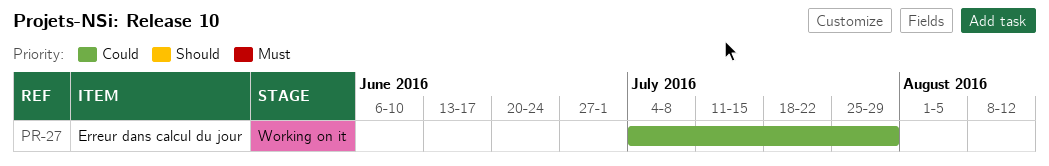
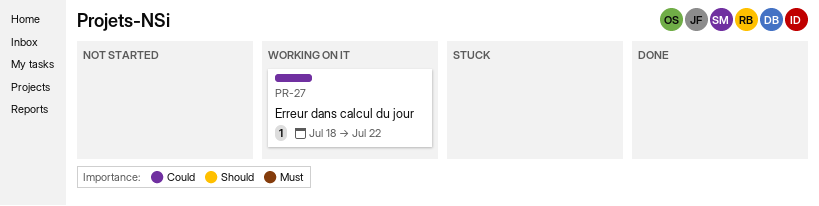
PR-27, start: Jul 4 -> Jul 18
PR-27, due: Jul 29 -> Jul 22

